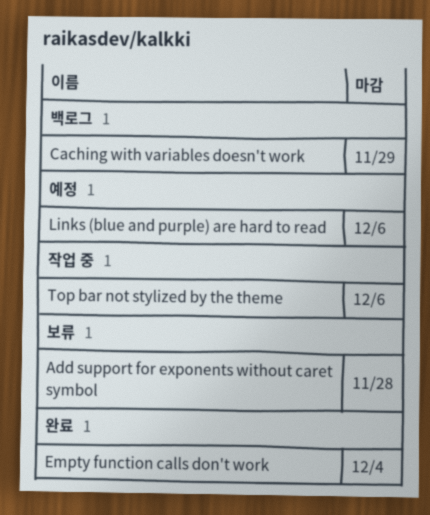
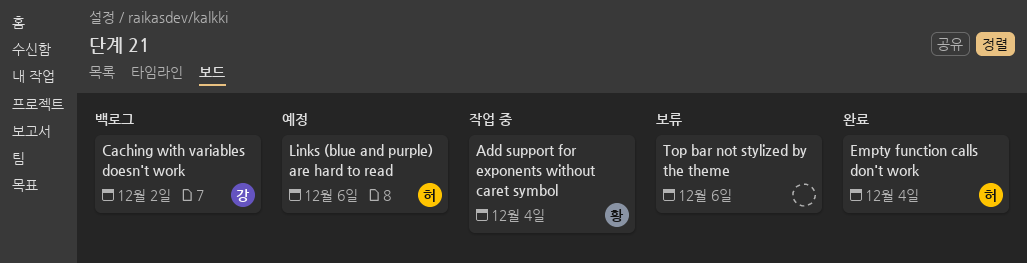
Add support for exponents without caret symbol, status: 보류 -> 작업 중
Add support for exponents without caret symbol, due: Nov 28 -> Dec 4
Caching with variables doesn't work, due: Nov 29 -> Dec 2
Top bar not stylized by the theme, status: 작업 중 -> 보류

